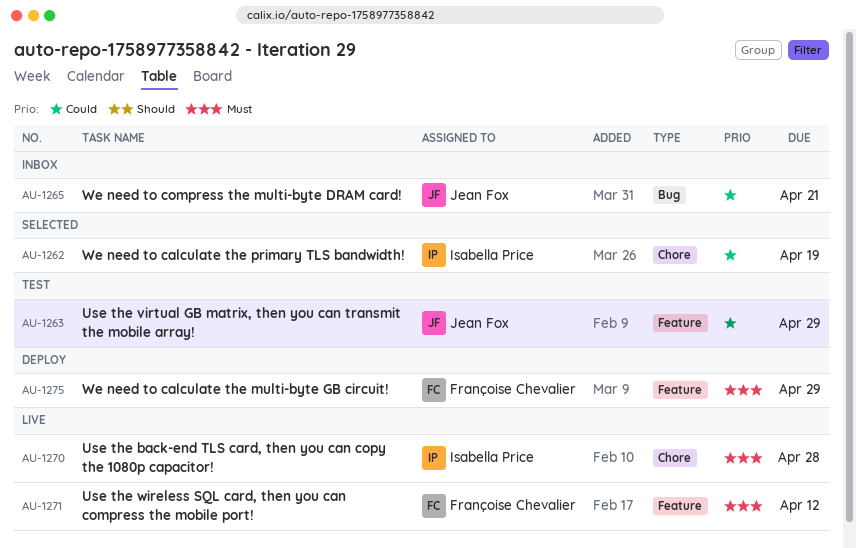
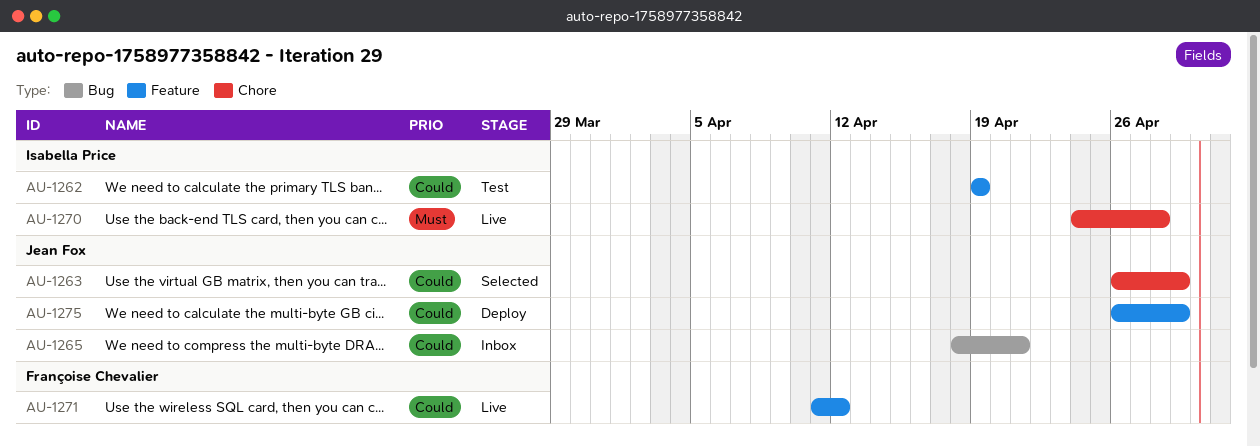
AU-1262, status: Selected -> Test
AU-1262, label: Chore -> Feature
AU-1263, status: Test -> Selected
AU-1263, label: Feature -> Chore
AU-1271, priority: Must -> Could
AU-1275, owner: Françoise Chevalier -> Jean Fox
AU-1275, priority: Must -> Could

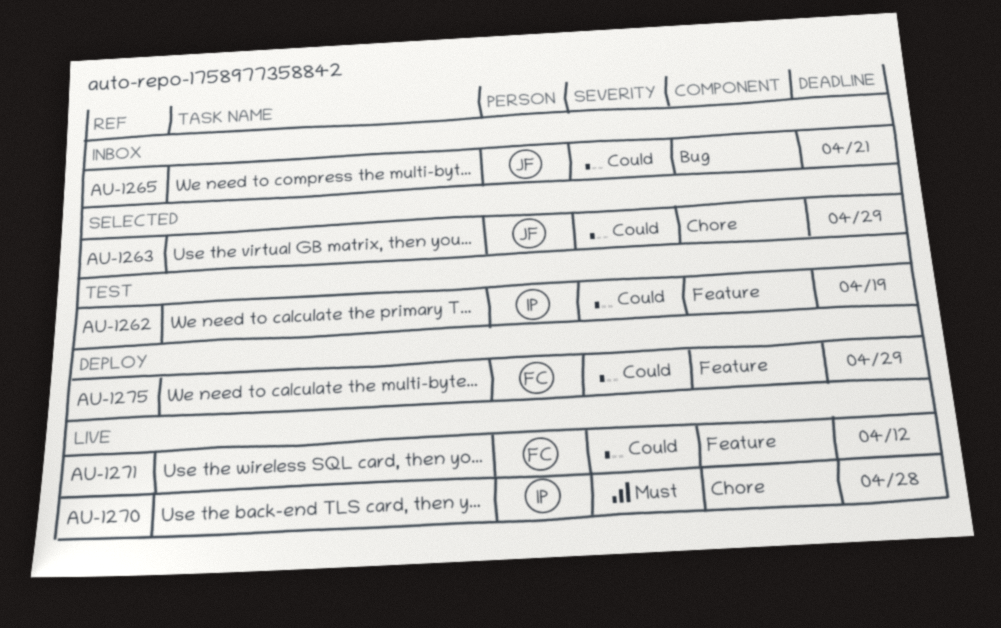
AU-1275, owner: Jean Fox -> Françoise Chevalier

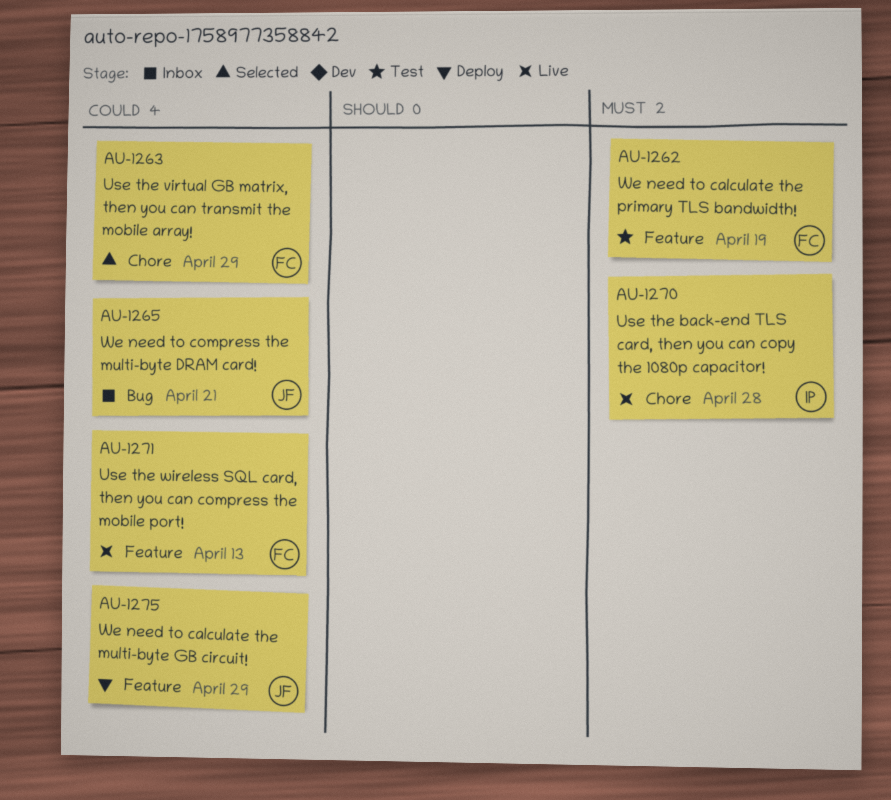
AU-1262, owner: IP -> FC
AU-1262, priority: Could -> Must
AU-1263, owner: JF -> FC
AU-1271, due: Apr 12 -> Apr 13
AU-1275, owner: FC -> JF

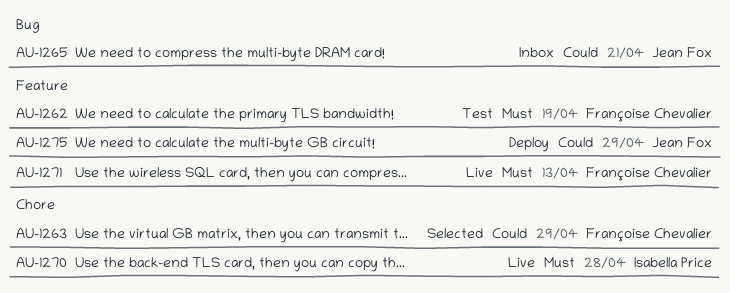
AU-1271, priority: Could -> Must

